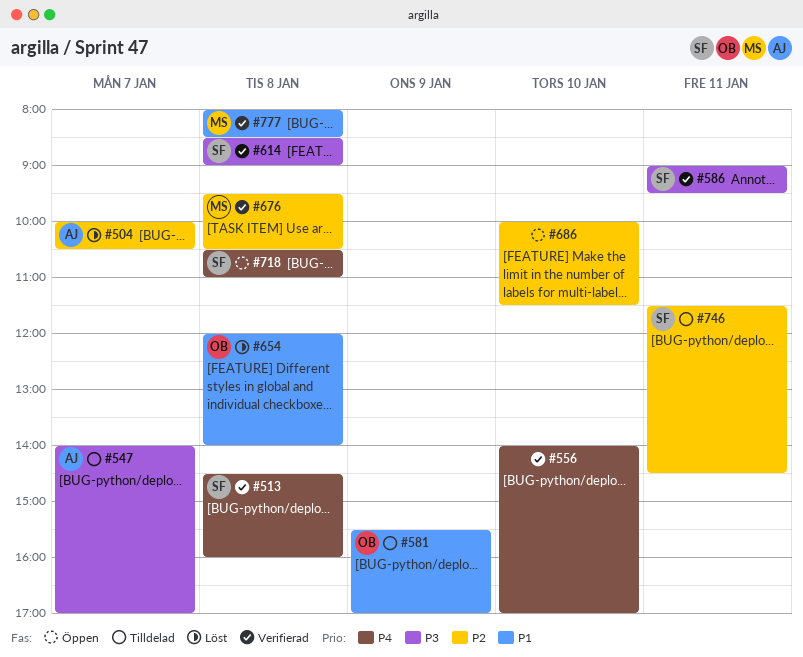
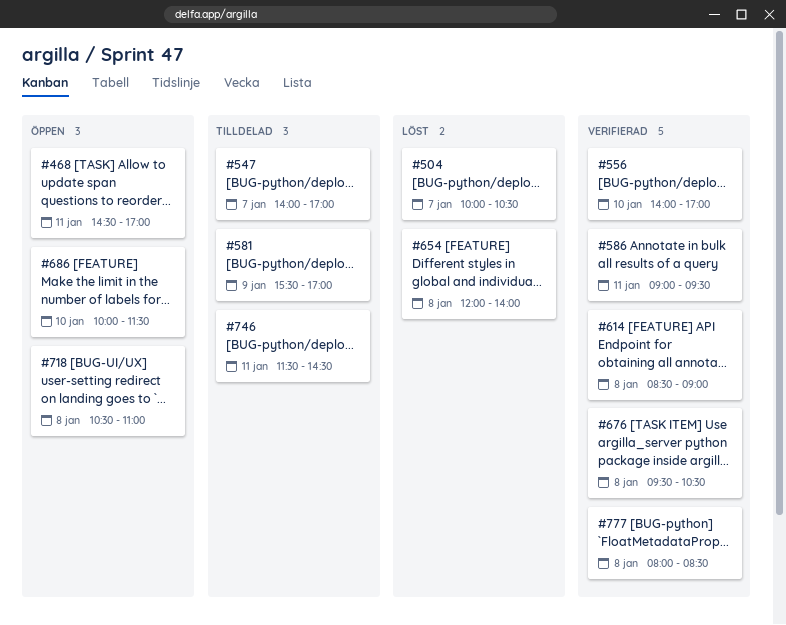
#468: none -> present
#513: present -> none

